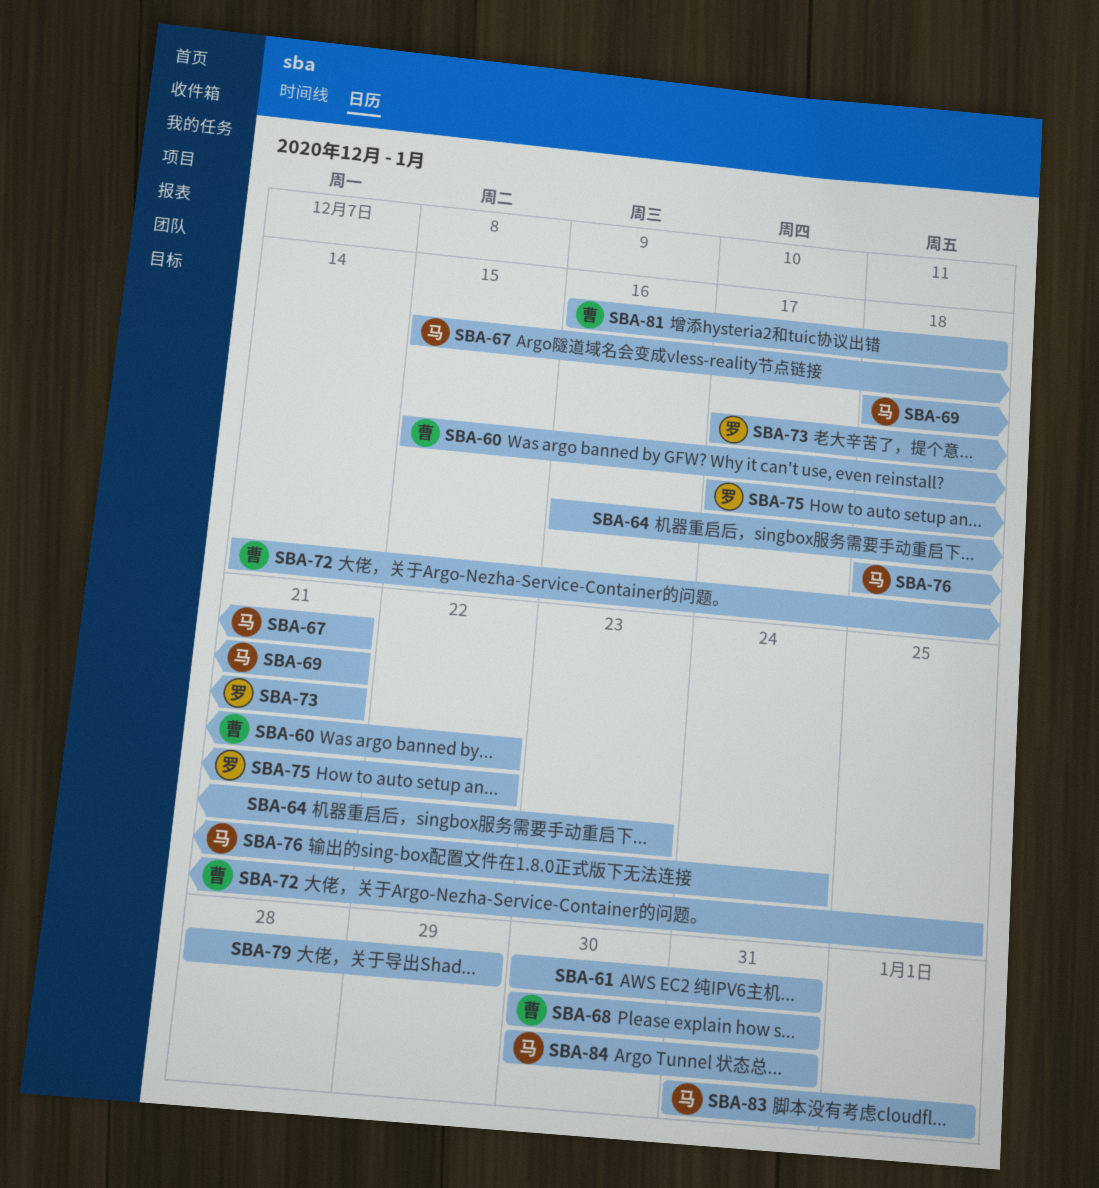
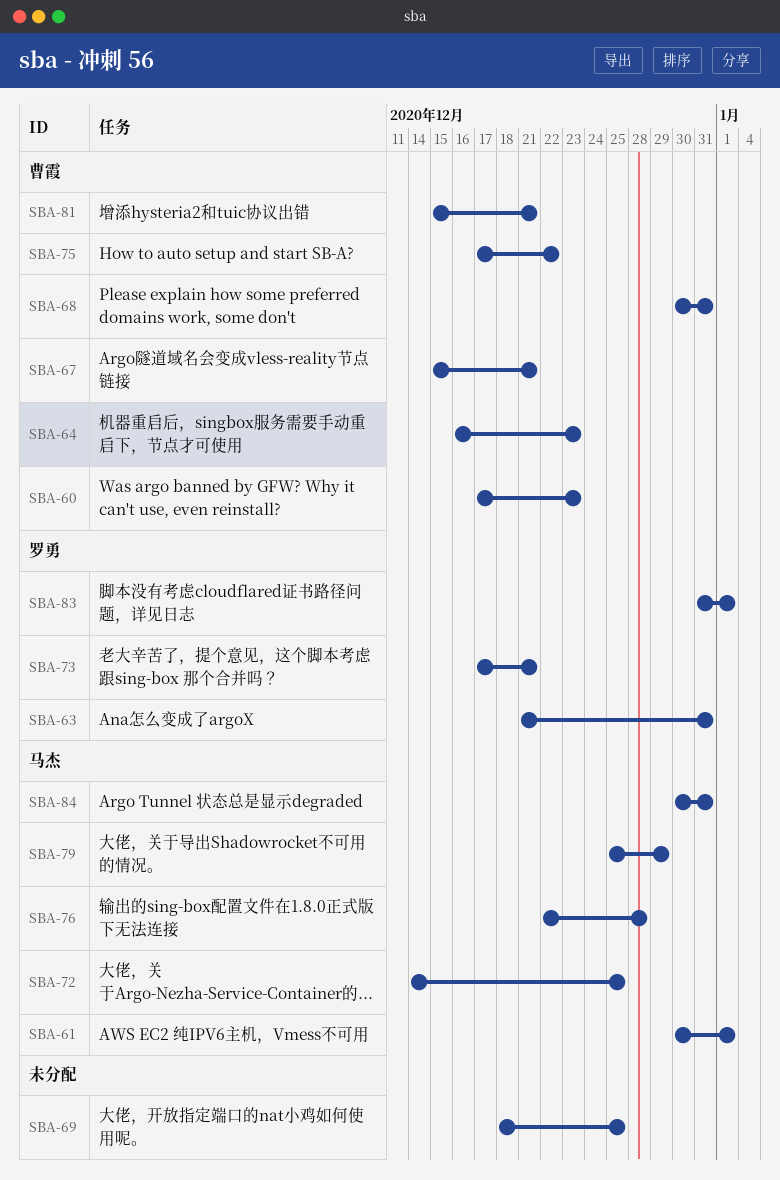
SBA-60, start: Dec 15 -> Dec 17
SBA-60, due: Dec 22 -> Dec 23
SBA-61, owner: none -> 马杰
SBA-61, due: Dec 31 -> Jan 1
SBA-63: none -> present
SBA-64, owner: none -> 曹霞
SBA-67, owner: 马杰 -> 曹霞
SBA-69, owner: 马杰 -> none
SBA-69, due: Dec 21 -> Dec 25
SBA-72, owner: 曹霞 -> 马杰
SBA-75, owner: 罗勇 -> 曹霞
SBA-76, start: Dec 18 -> Dec 22
SBA-76, due: Dec 24 -> Dec 28
SBA-79, owner: none -> 马杰
SBA-79, start: Dec 28 -> Dec 25
SBA-81, start: Dec 16 -> Dec 15
SBA-81, due: Dec 18 -> Dec 21
SBA-83, owner: 马杰 -> 罗勇

